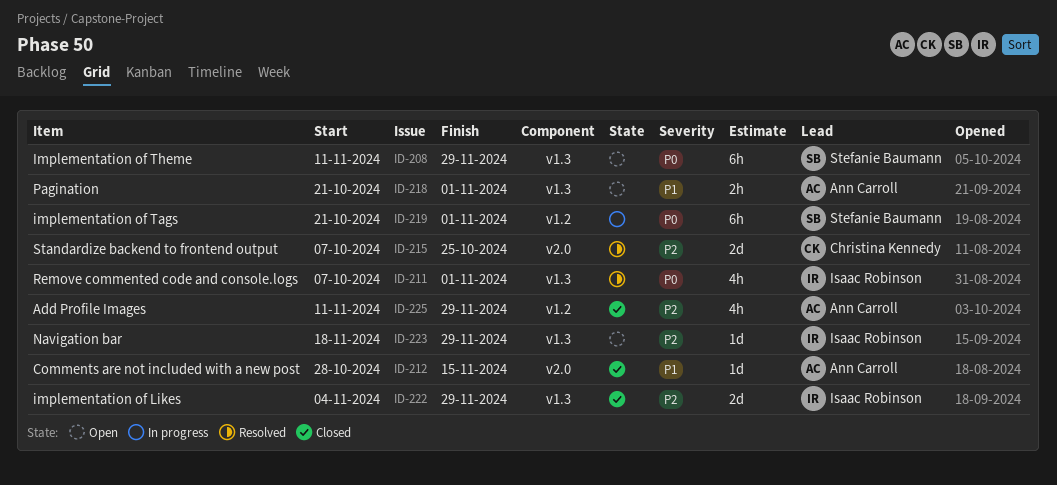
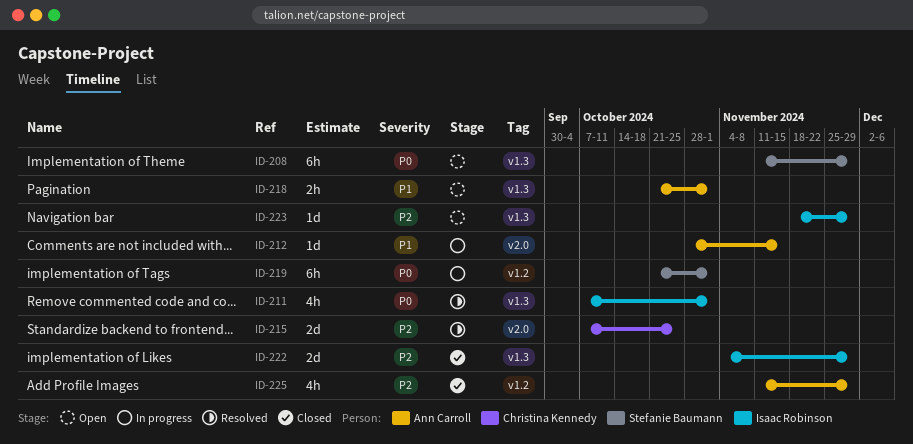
ID-212, status: Closed -> In progress

